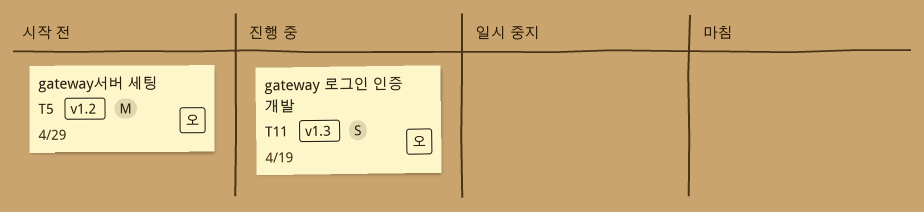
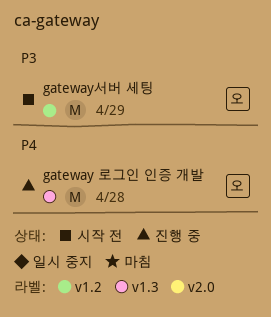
gateway 로그인 인증 개발, estimate: S -> M
gateway 로그인 인증 개발, due: Apr 19 -> Apr 28

